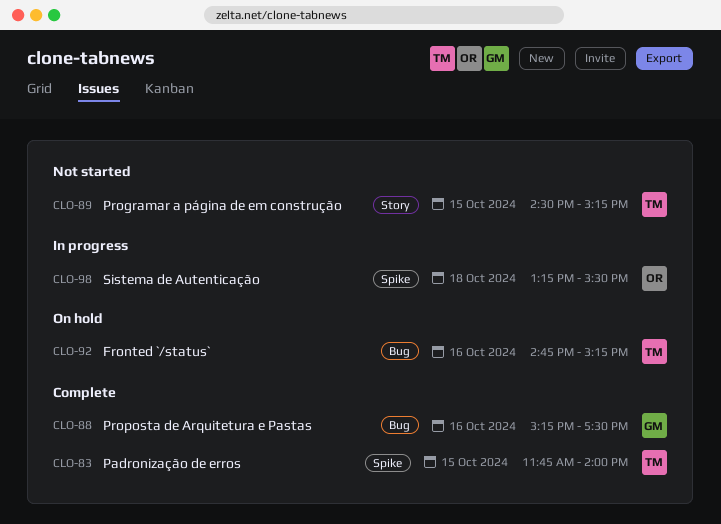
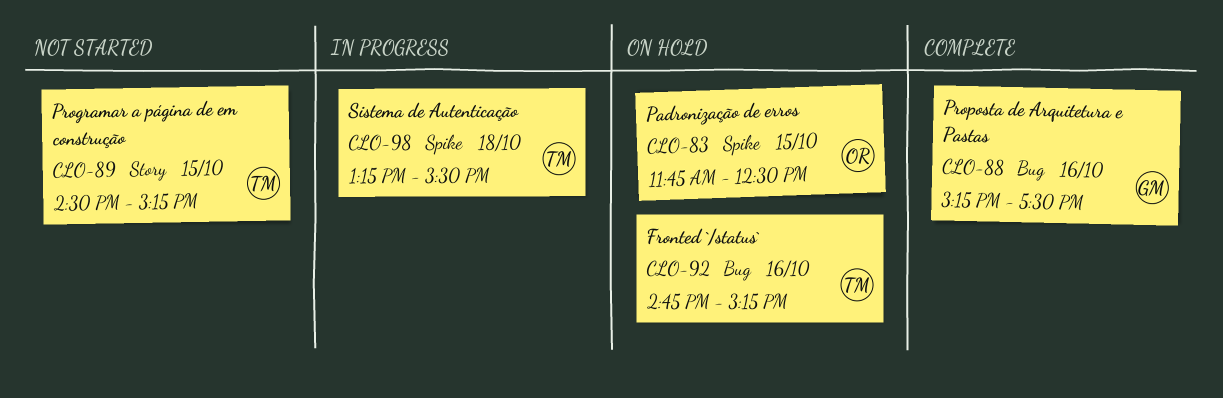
CLO-83, status: Complete -> On hold
CLO-83, owner: TM -> OR
CLO-83, ends: 14:00 -> 12:30
CLO-98, owner: OR -> TM

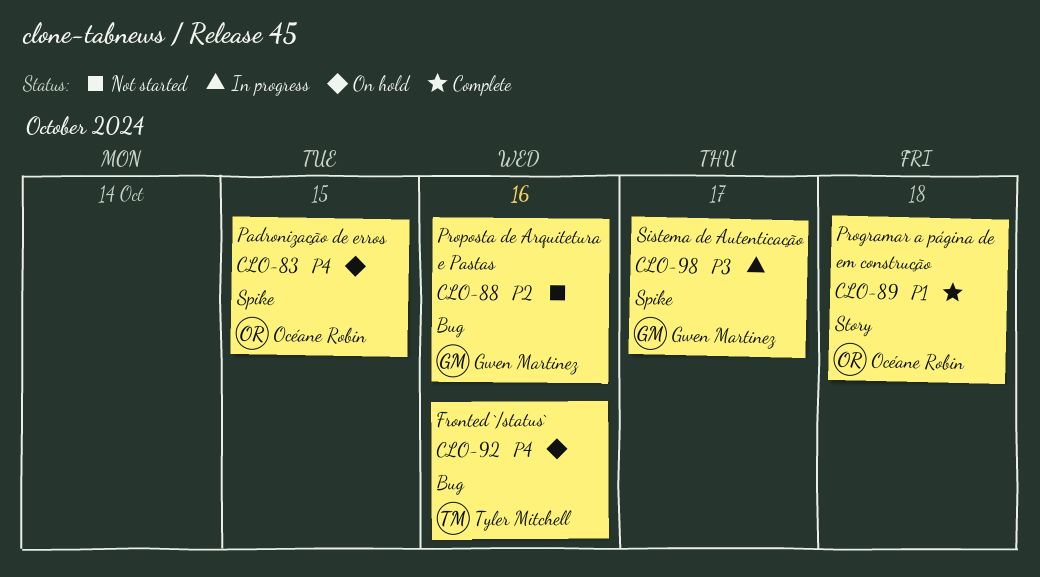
CLO-88, status: Complete -> Not started
CLO-89, status: Not started -> Complete
CLO-89, owner: Tyler Mitchell -> Océane Robin
CLO-89, day: Oct 15 -> Oct 18
CLO-98, owner: Tyler Mitchell -> Gwen Martinez
CLO-98, day: Oct 18 -> Oct 17

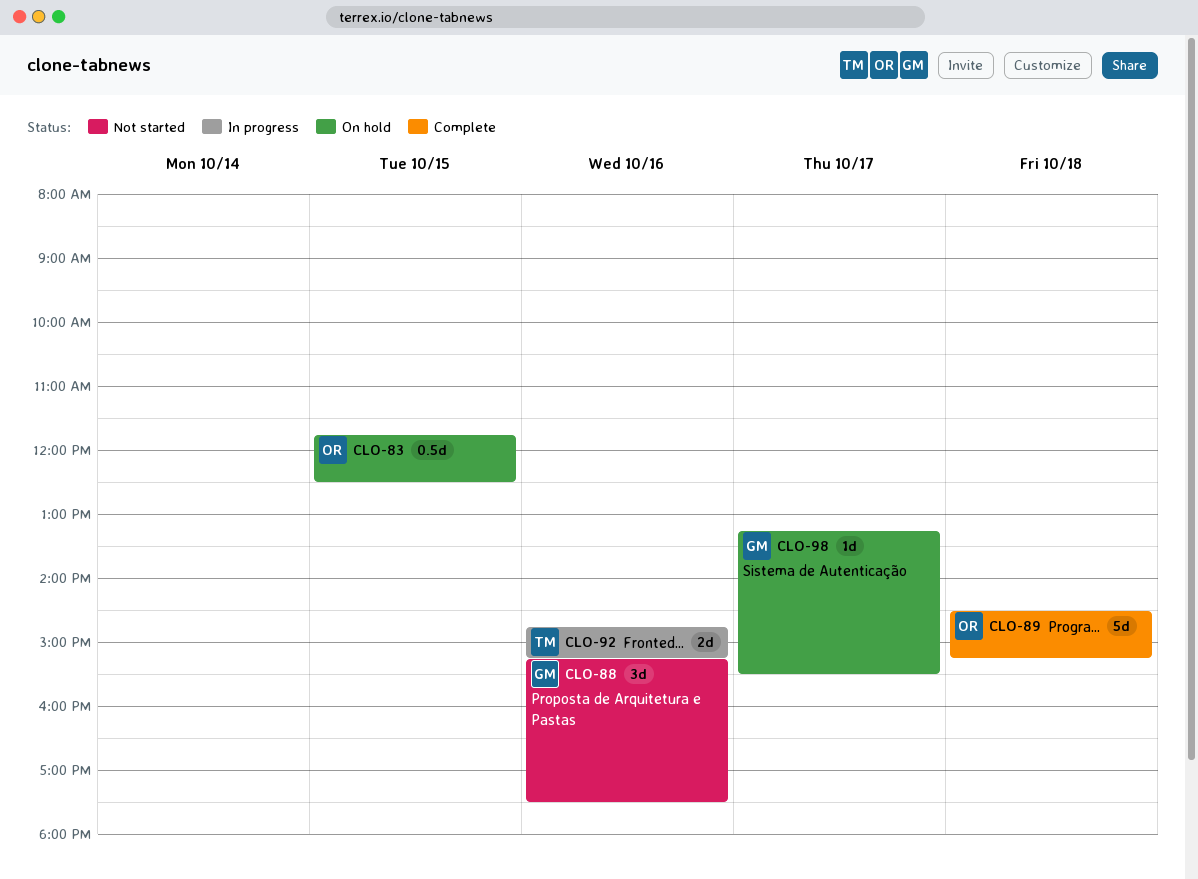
CLO-92, status: On hold -> In progress
CLO-98, status: In progress -> On hold

